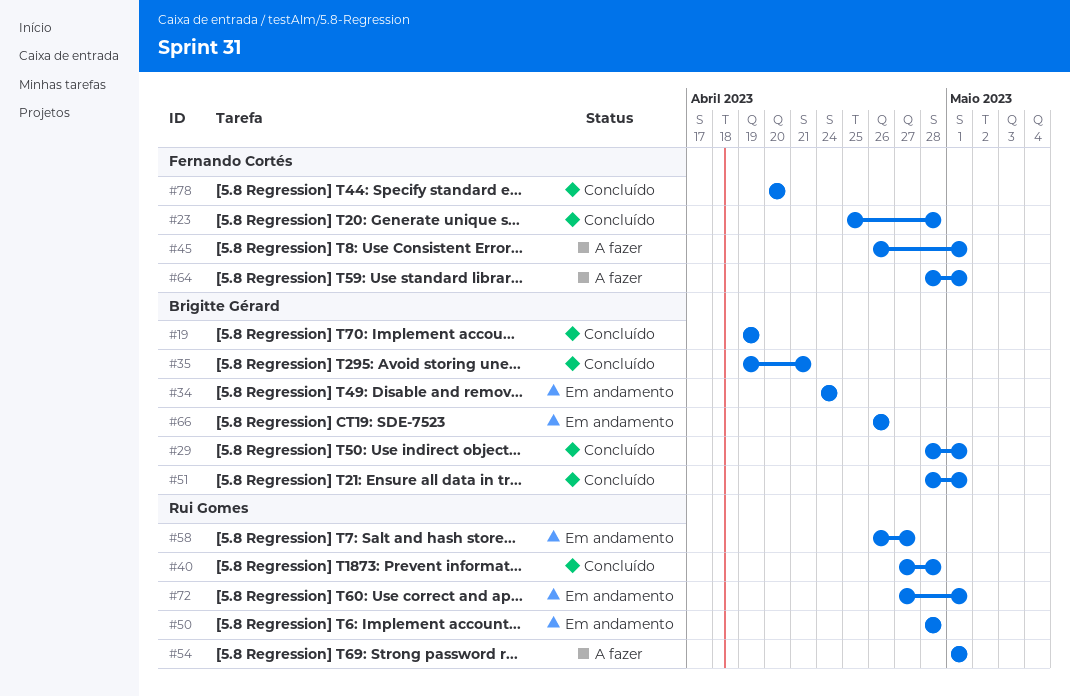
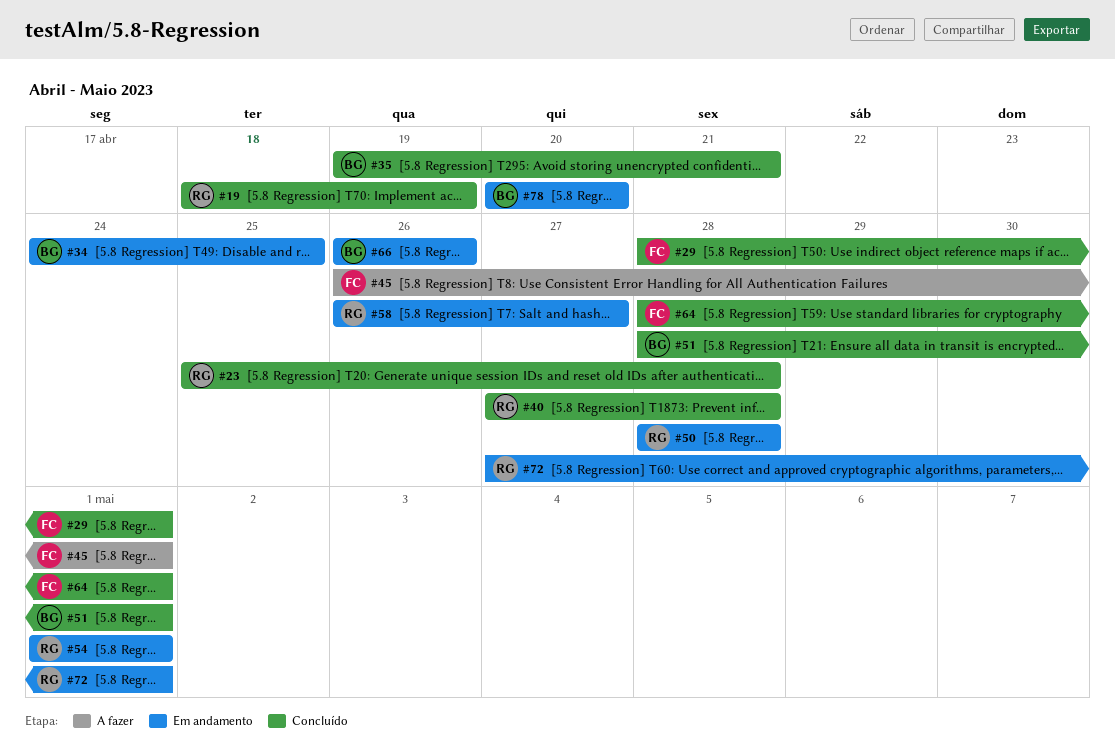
#19, owner: Brigitte Gérard -> Rui Gomes
#19, start: Apr 19 -> Apr 18
#23, owner: Fernando Cortés -> Rui Gomes
#29, owner: Brigitte Gérard -> Fernando Cortés
#34, due: Apr 24 -> Apr 25
#54, status: A fazer -> Em andamento
#64, status: A fazer -> Concluído
#78, status: Concluído -> Em andamento
#78, owner: Fernando Cortés -> Brigitte Gérard

